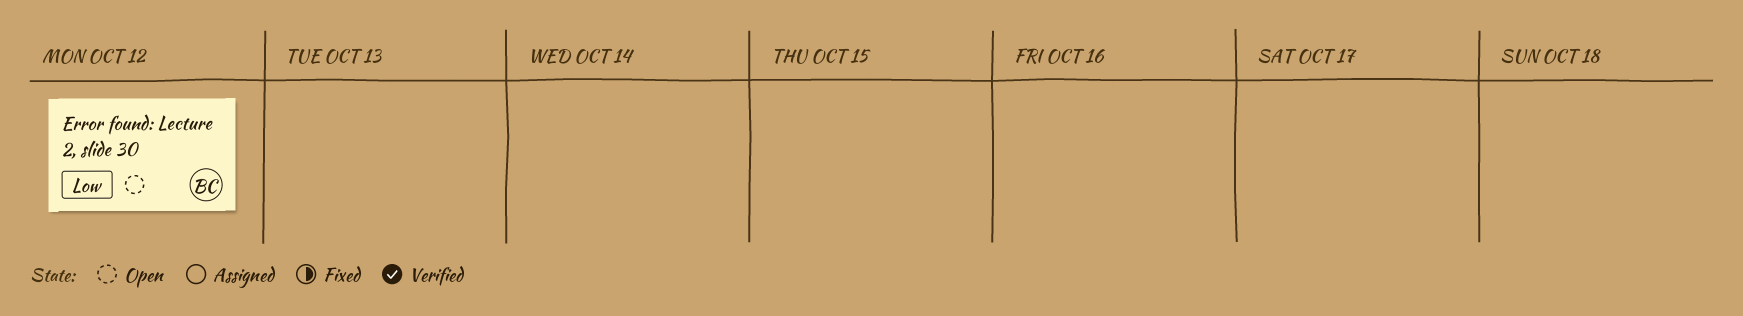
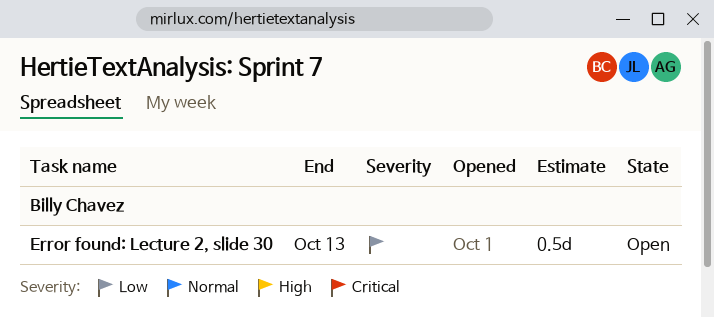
Error found: Lecture 2, slide 30, due: Oct 12 -> Oct 13

